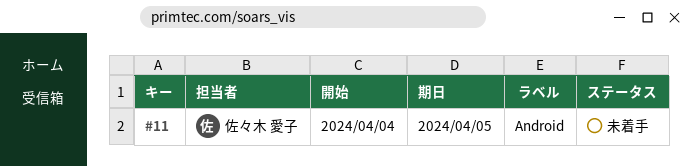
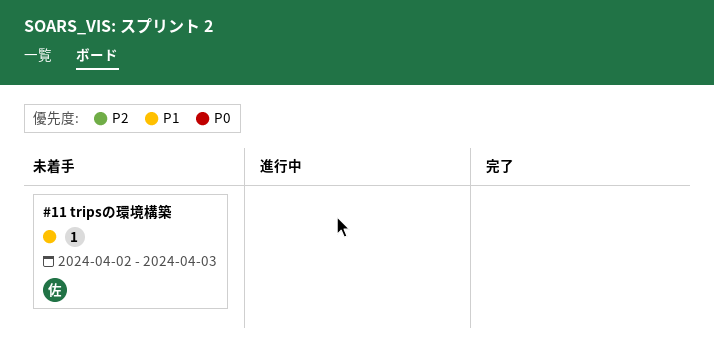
#11, start: Apr 4 -> Apr 2
#11, due: Apr 5 -> Apr 3

